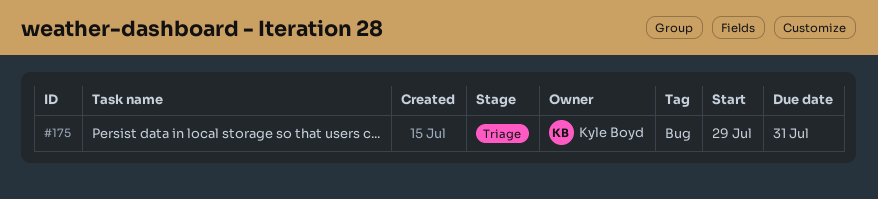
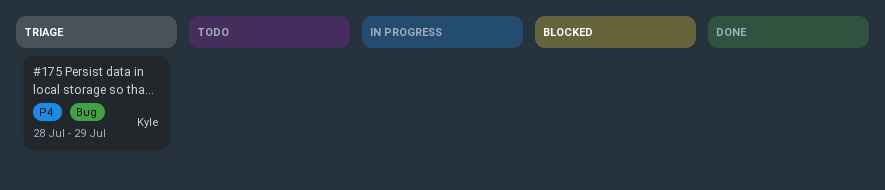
#175, start: Jul 29 -> Jul 28
#175, due: Jul 31 -> Jul 29

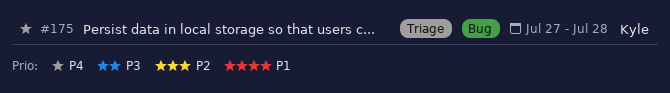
#175, start: Jul 28 -> Jul 27
#175, due: Jul 29 -> Jul 28

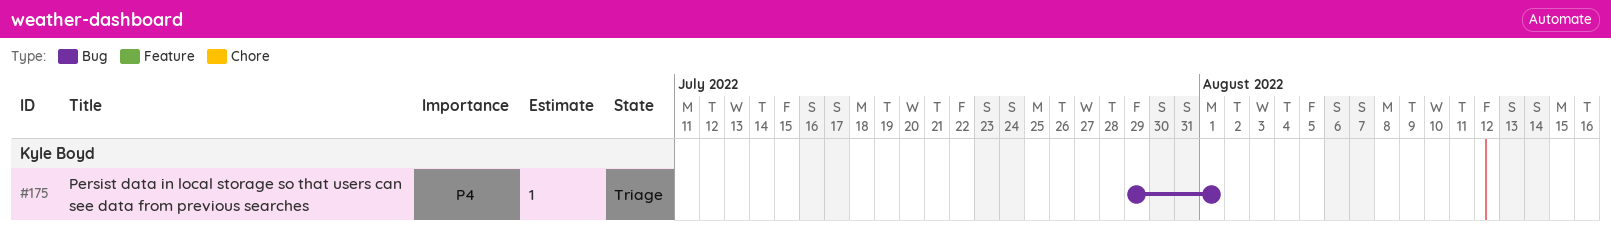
#175, start: Jul 27 -> Jul 29
#175, due: Jul 28 -> Aug 1

